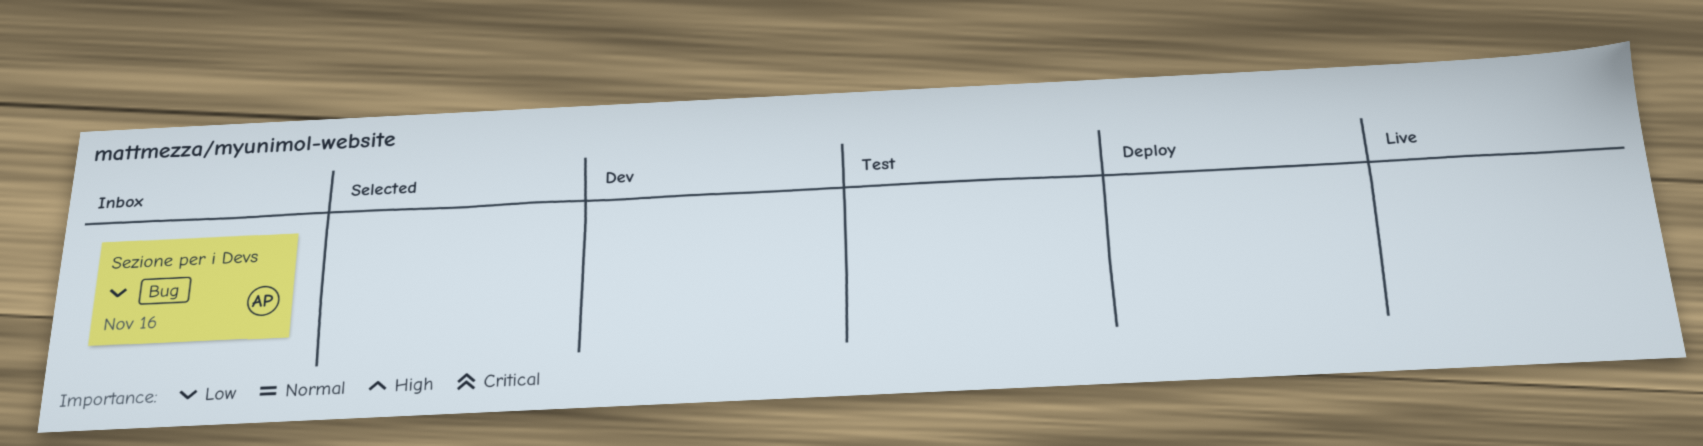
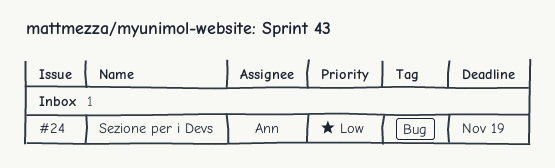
Sezione per i Devs, due: Nov 16 -> Nov 19

